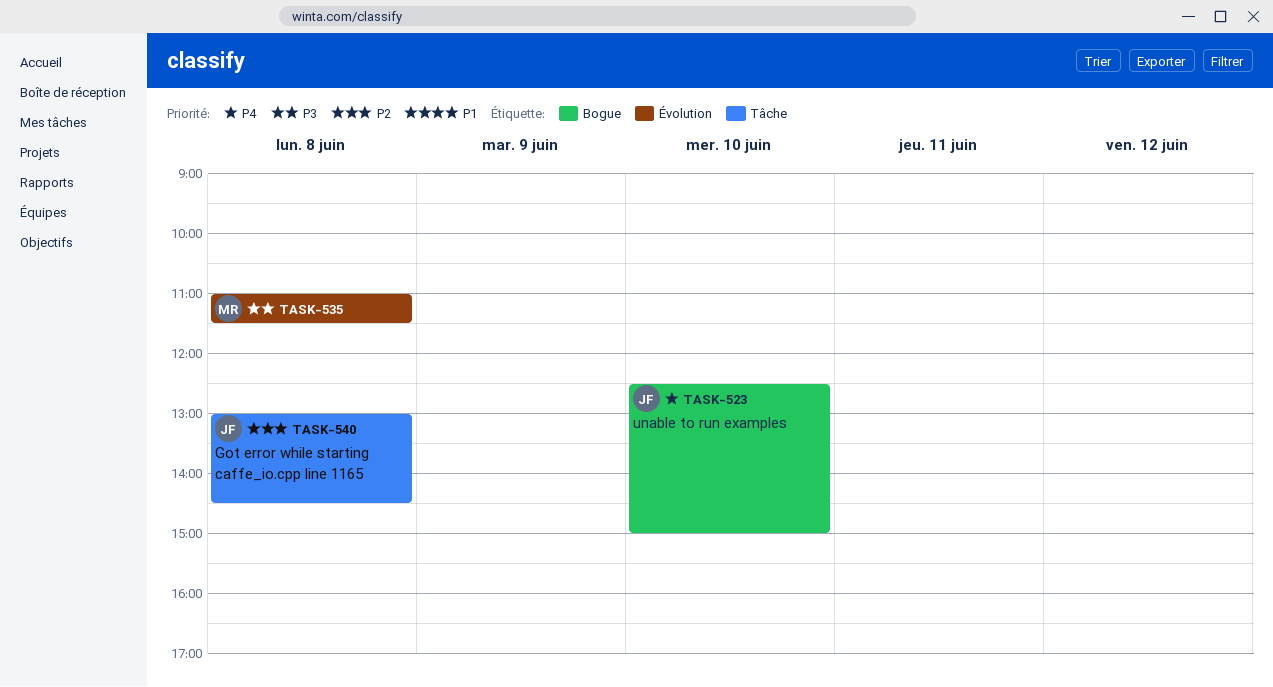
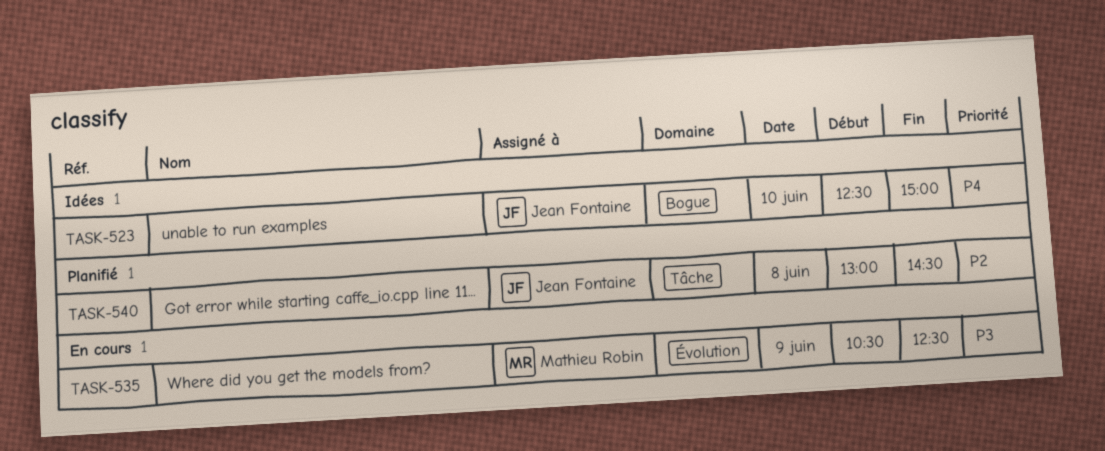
TASK-535, day: Jun 8 -> Jun 9
TASK-535, begins: 11:00 -> 10:30
TASK-535, ends: 11:30 -> 12:30

